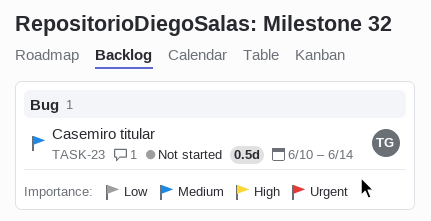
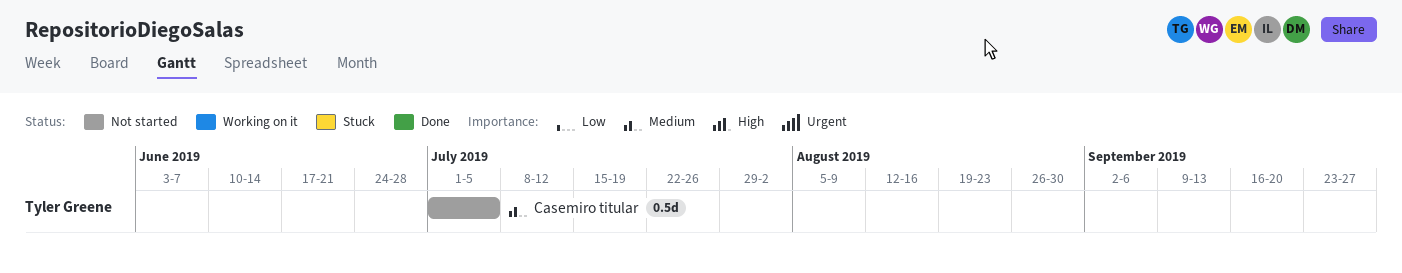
Casemiro titular, start: Jun 10 -> Jul 1
Casemiro titular, due: Jun 14 -> Jul 5

